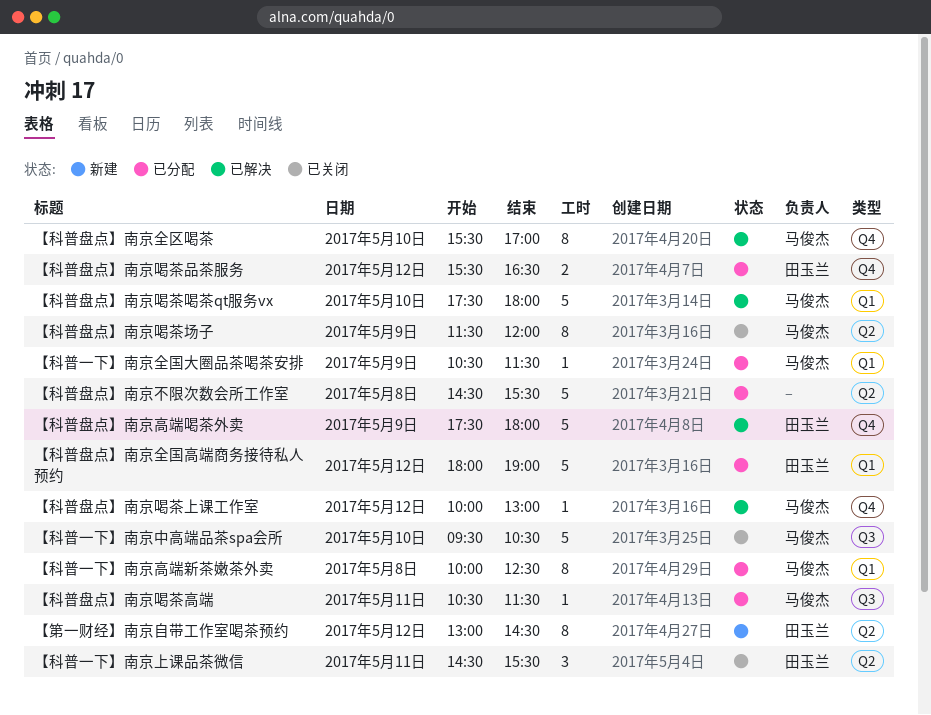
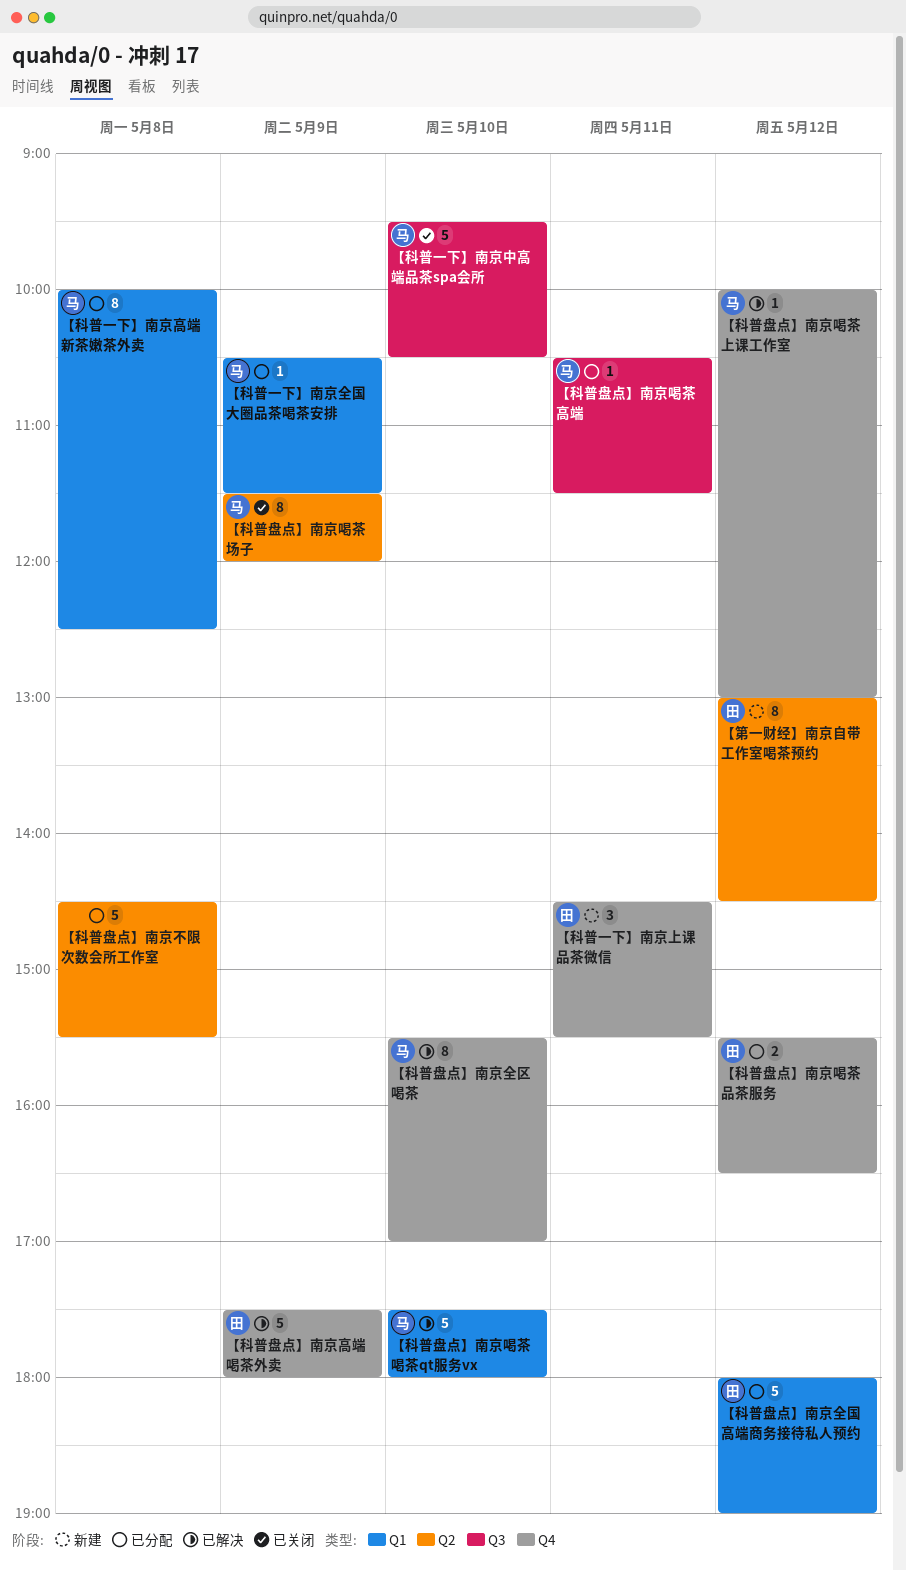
【科普一下】南京上课品茶微信, status: 已关闭 -> 新建
【科普一下】南京上课品茶微信, label: Q2 -> Q4

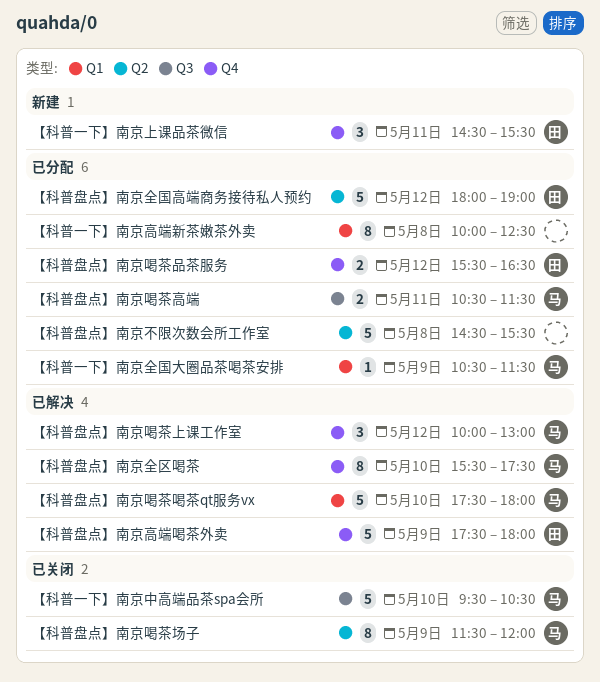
【科普一下】南京高端新茶嫩茶外卖, owner: 马 -> none
【科普盘点】南京全区喝茶, ends: 17:00 -> 17:30
【科普盘点】南京全国高端商务接待私人预约, label: Q1 -> Q2
【科普盘点】南京喝茶上课工作室, estimate: 1 -> 3
【科普盘点】南京喝茶高端, estimate: 1 -> 2
【第一财经】南京自带工作室喝茶预约: present -> none

